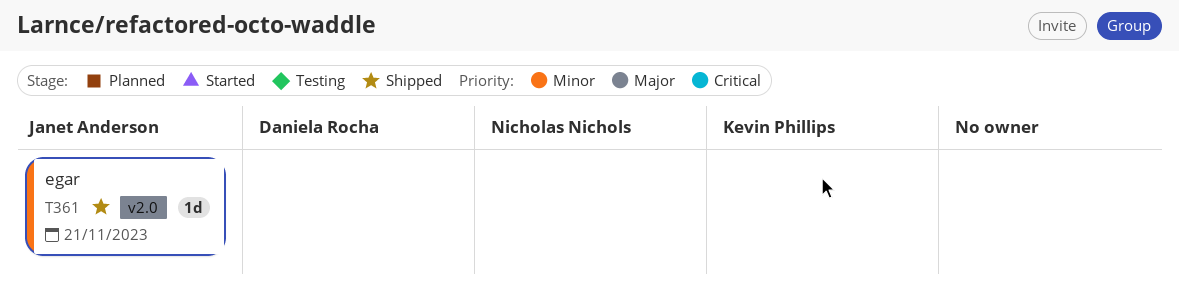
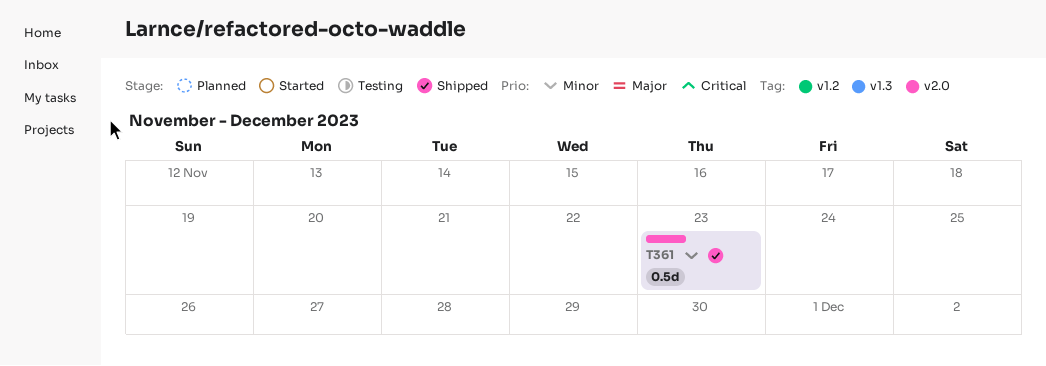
T361, estimate: 1d -> 0.5d
T361, due: Nov 21 -> Nov 23

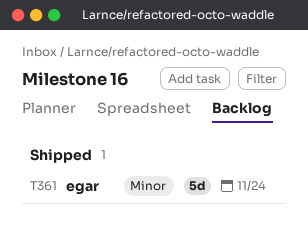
T361, estimate: 0.5d -> 5d
T361, due: Nov 23 -> Nov 24

